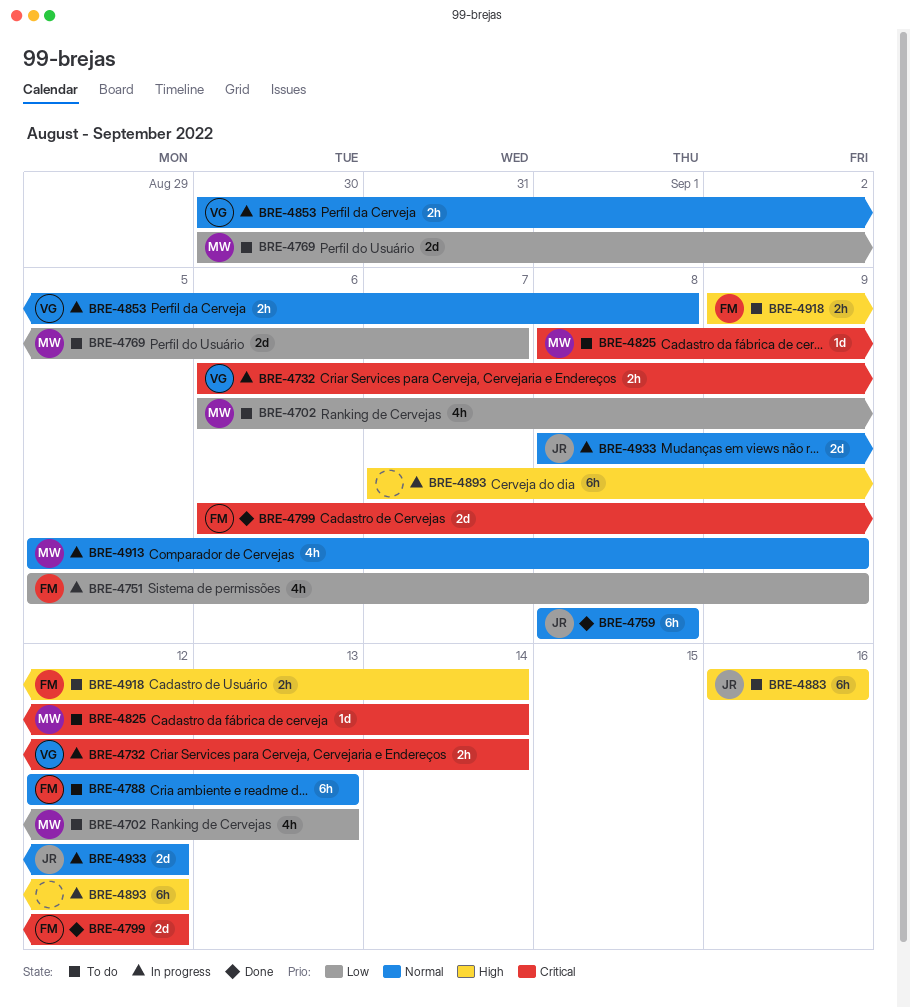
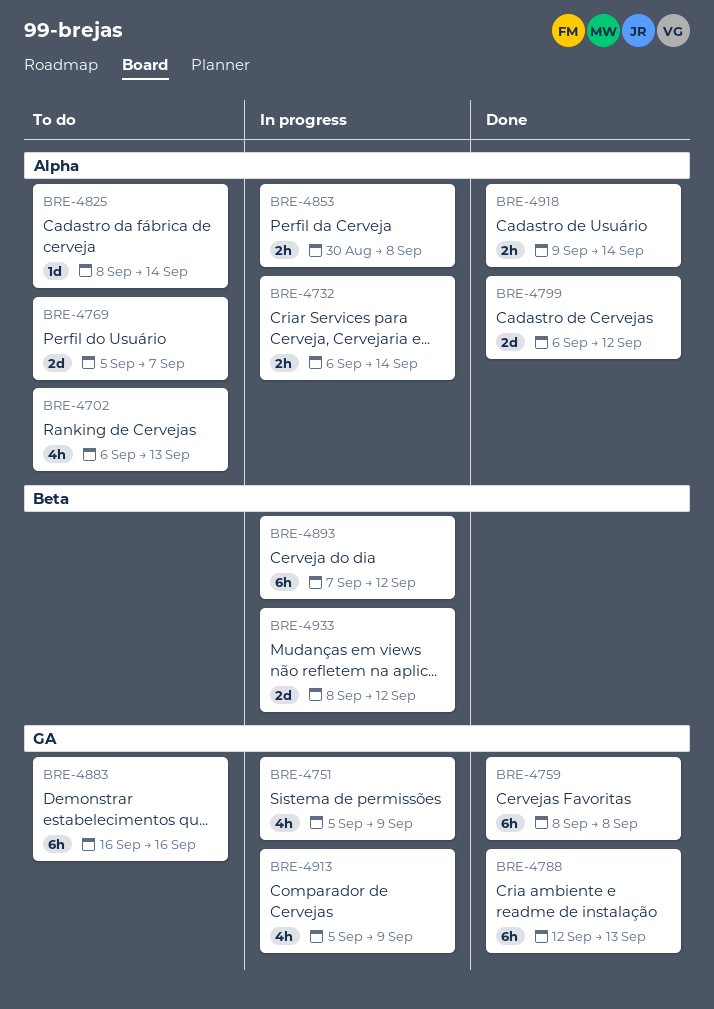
BRE-4769, start: Aug 30 -> Sep 5
BRE-4788, status: To do -> Done
BRE-4918, status: To do -> Done

